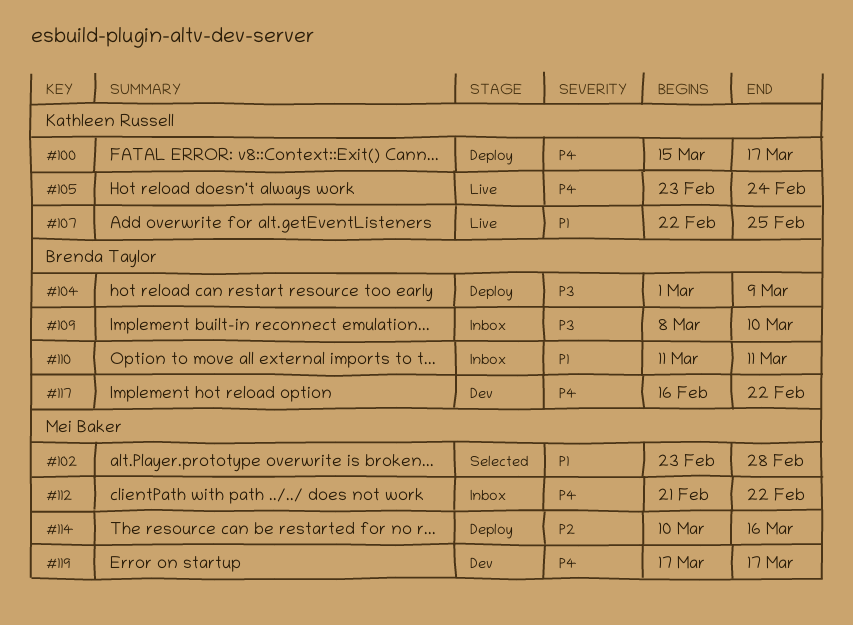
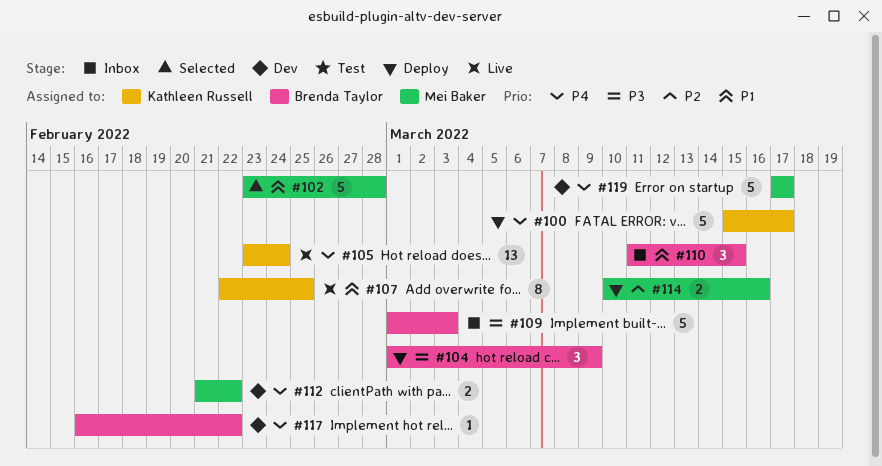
#109, start: Mar 8 -> Mar 1
#109, due: Mar 10 -> Mar 3
#110, due: Mar 11 -> Mar 15
#112, status: Inbox -> Dev

